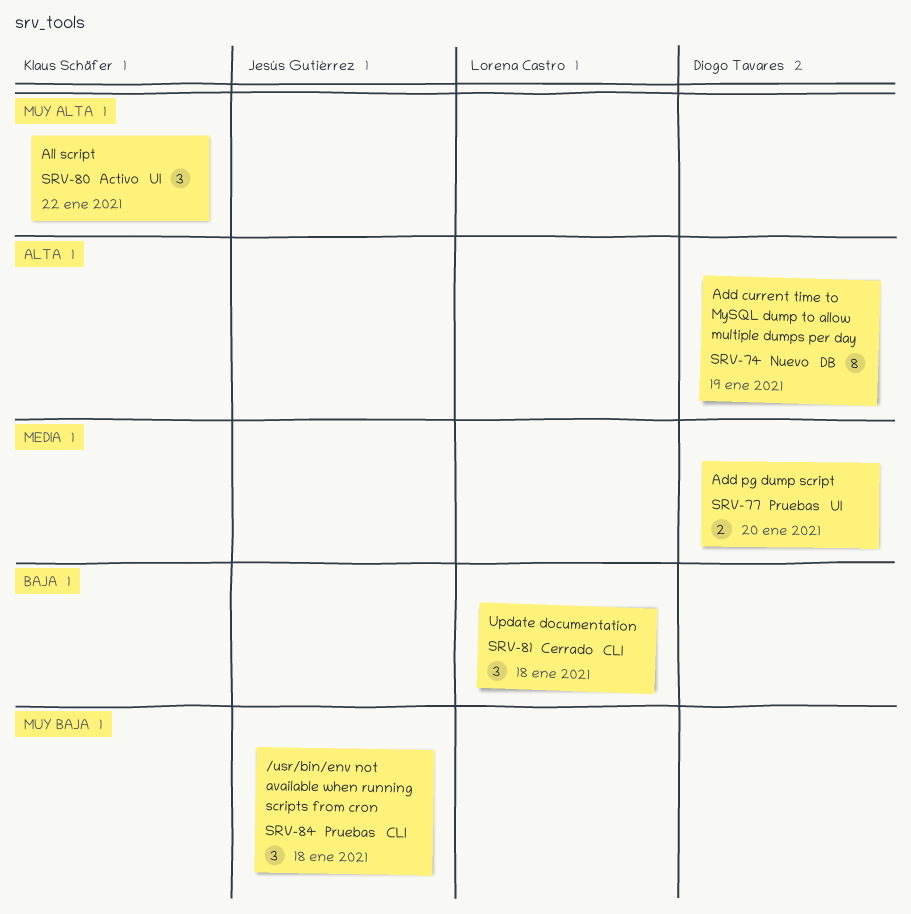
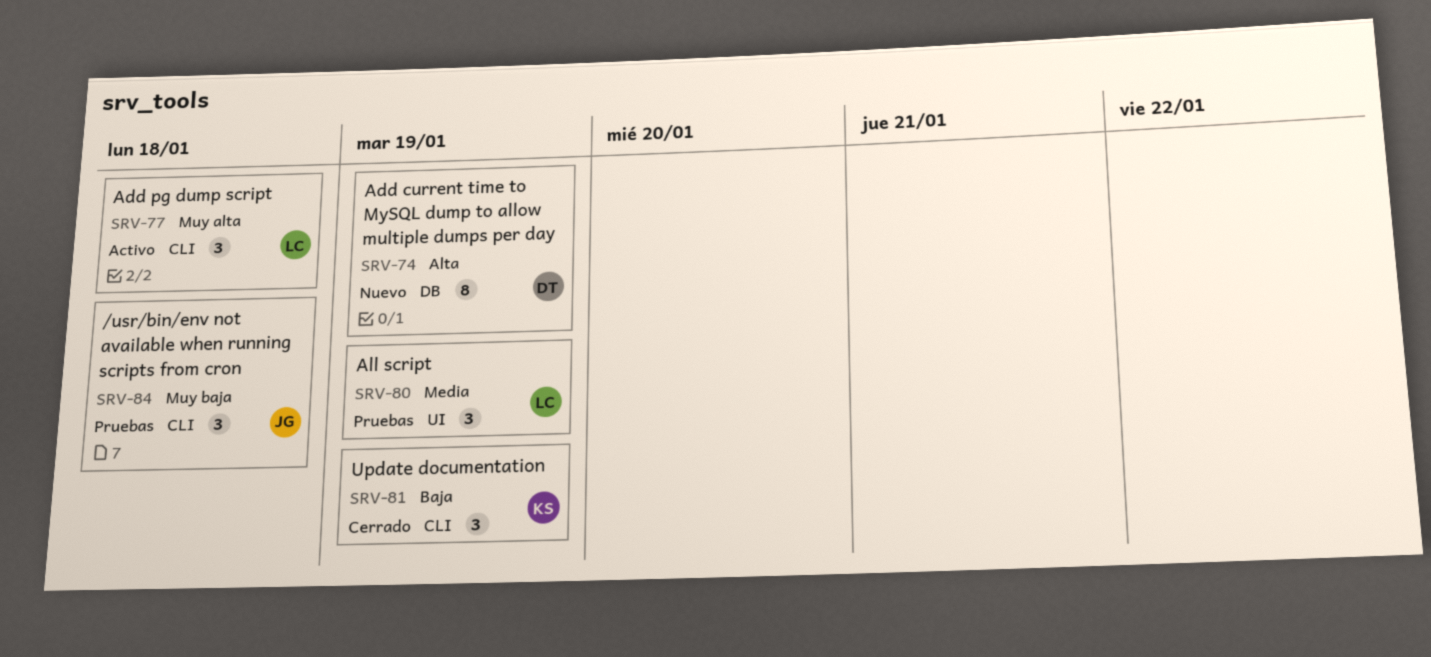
SRV-77, status: Pruebas -> Activo
SRV-77, owner: Diogo Tavares -> Lorena Castro
SRV-77, priority: Media -> Muy alta
SRV-77, label: UI -> CLI
SRV-77, estimate: 2 -> 3
SRV-77, due: Jan 20 -> Jan 18
SRV-80, status: Activo -> Pruebas
SRV-80, owner: Klaus Schäfer -> Lorena Castro
SRV-80, priority: Muy alta -> Media
SRV-80, due: Jan 22 -> Jan 19
SRV-81, owner: Lorena Castro -> Klaus Schäfer
SRV-81, due: Jan 18 -> Jan 19

